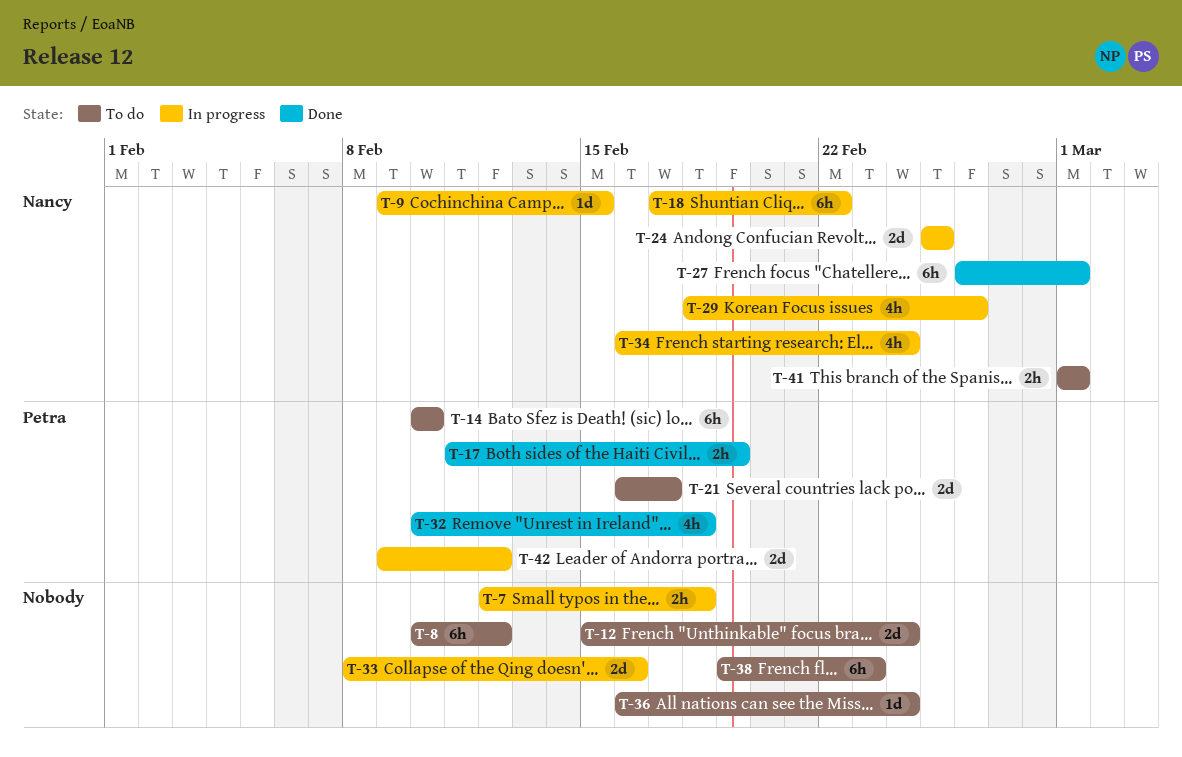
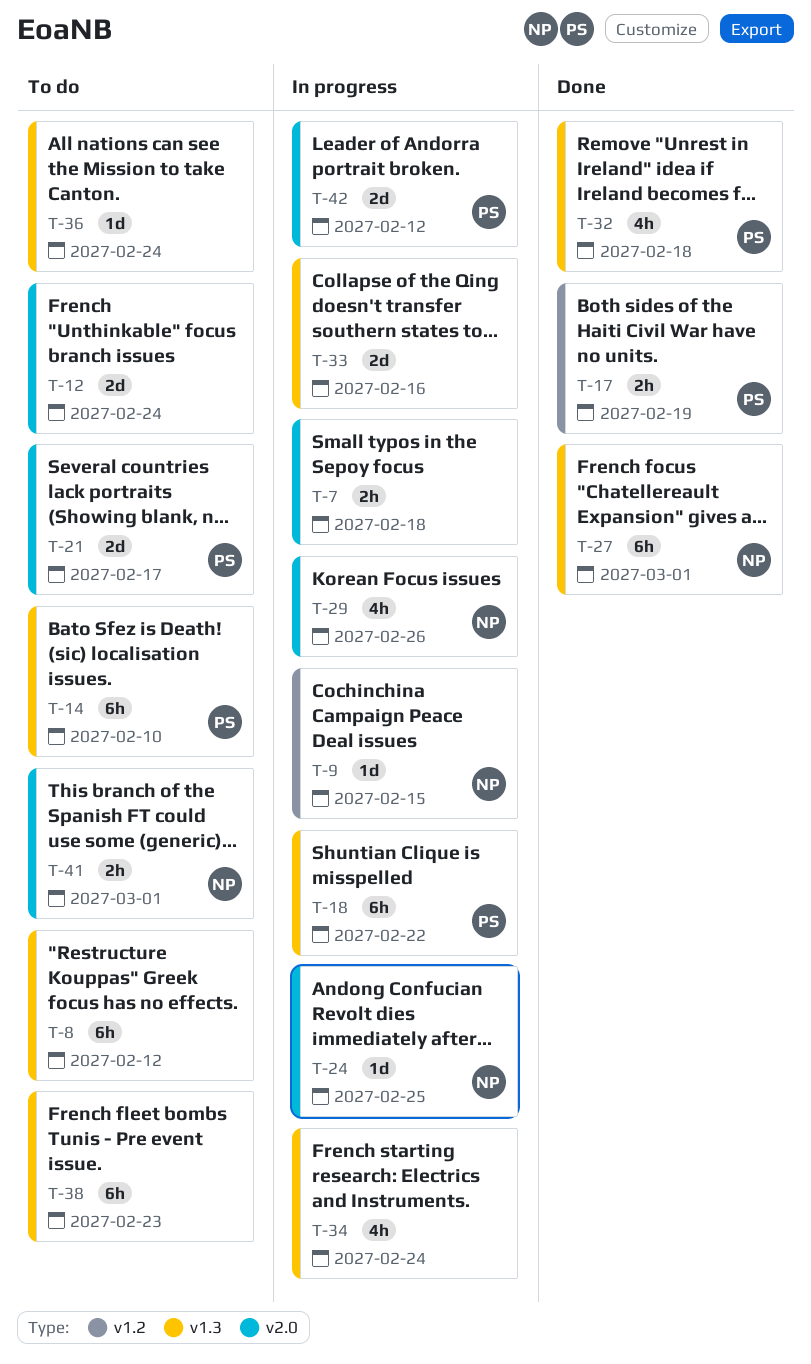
T-18, owner: Nancy -> Petra
T-24, estimate: 2d -> 1d
T-34, owner: Nancy -> none

